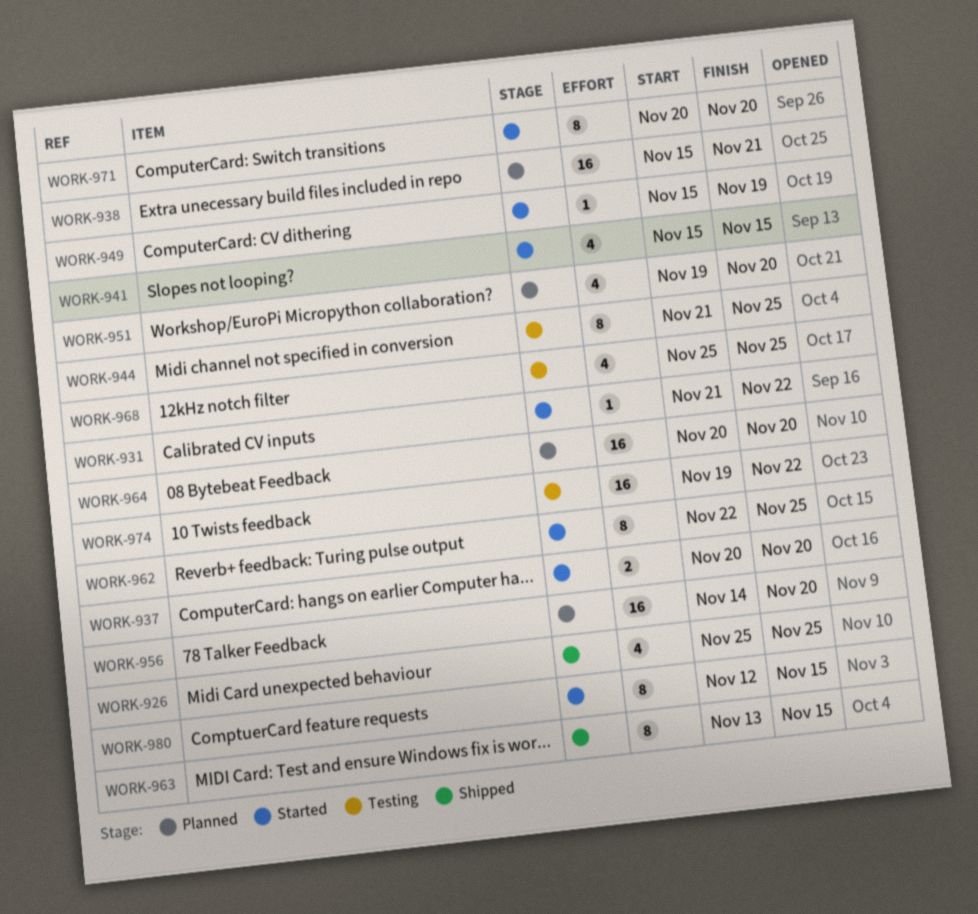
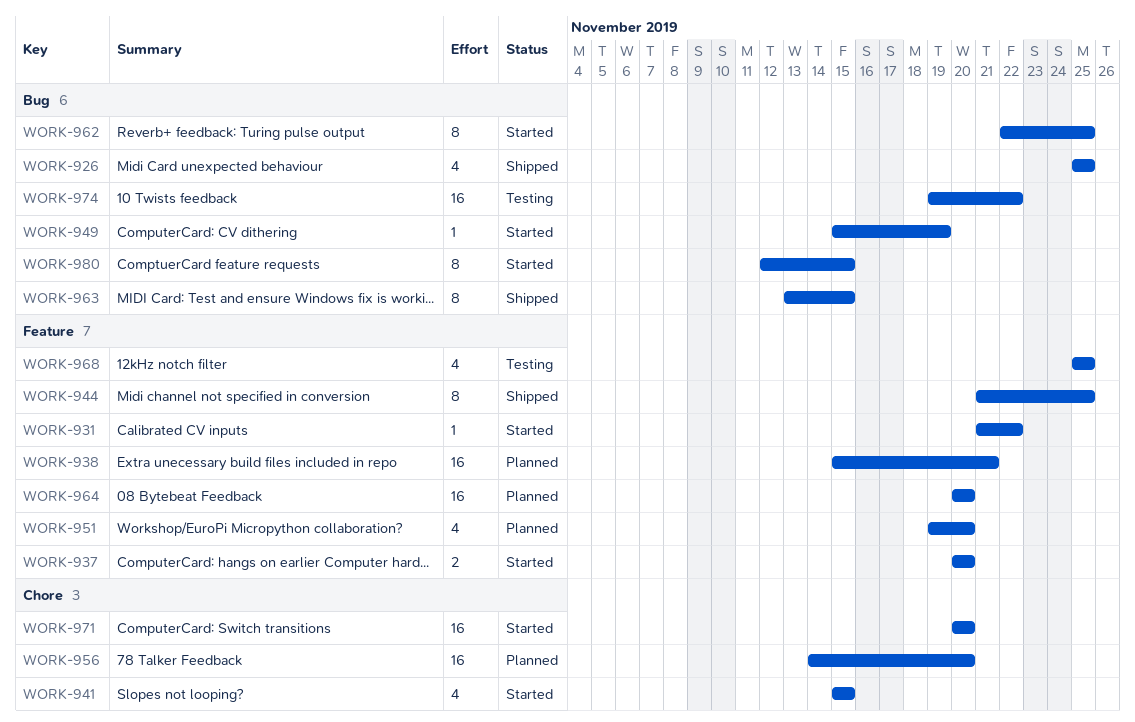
WORK-944, status: Testing -> Shipped
WORK-971, estimate: 8 -> 16

